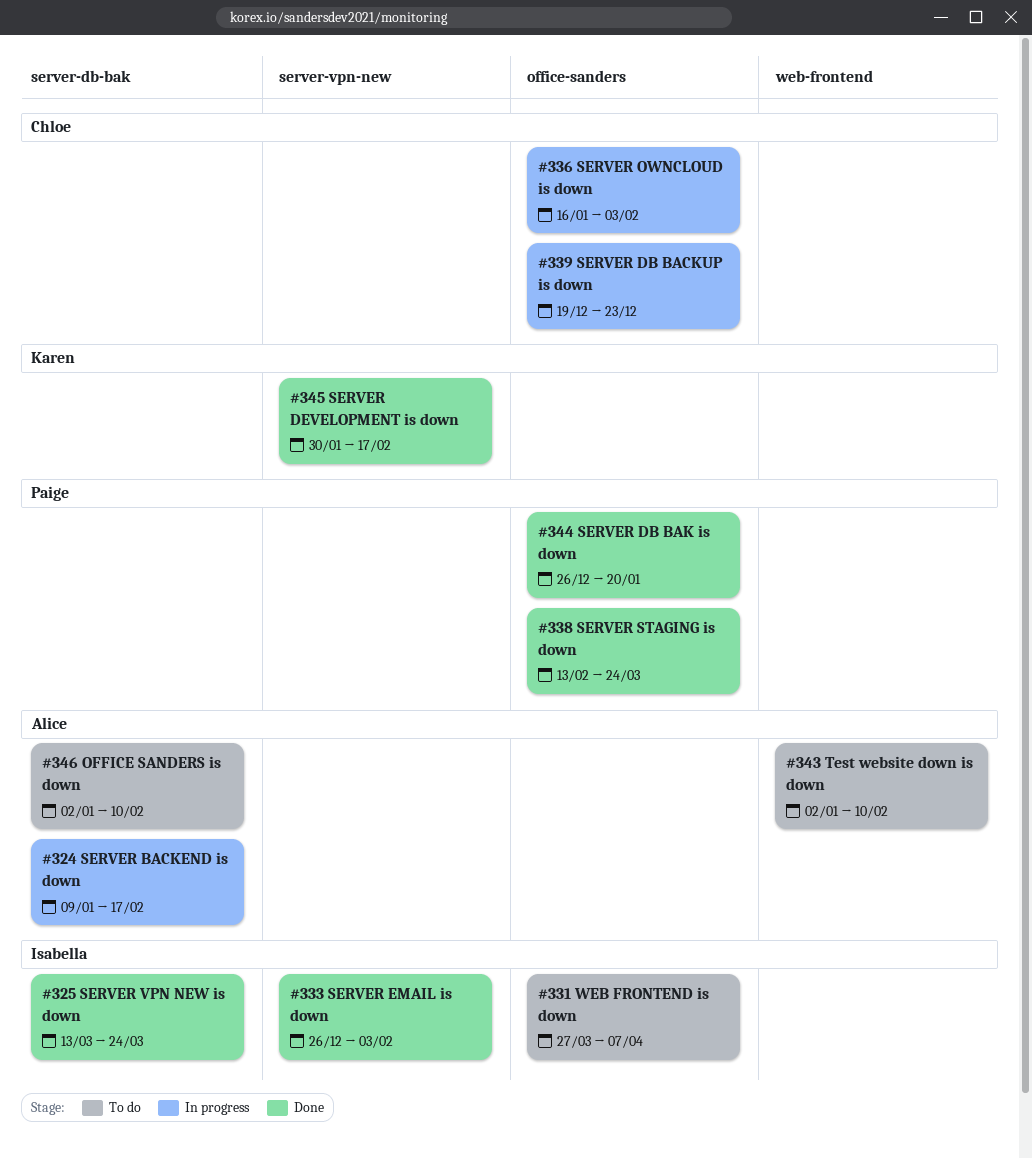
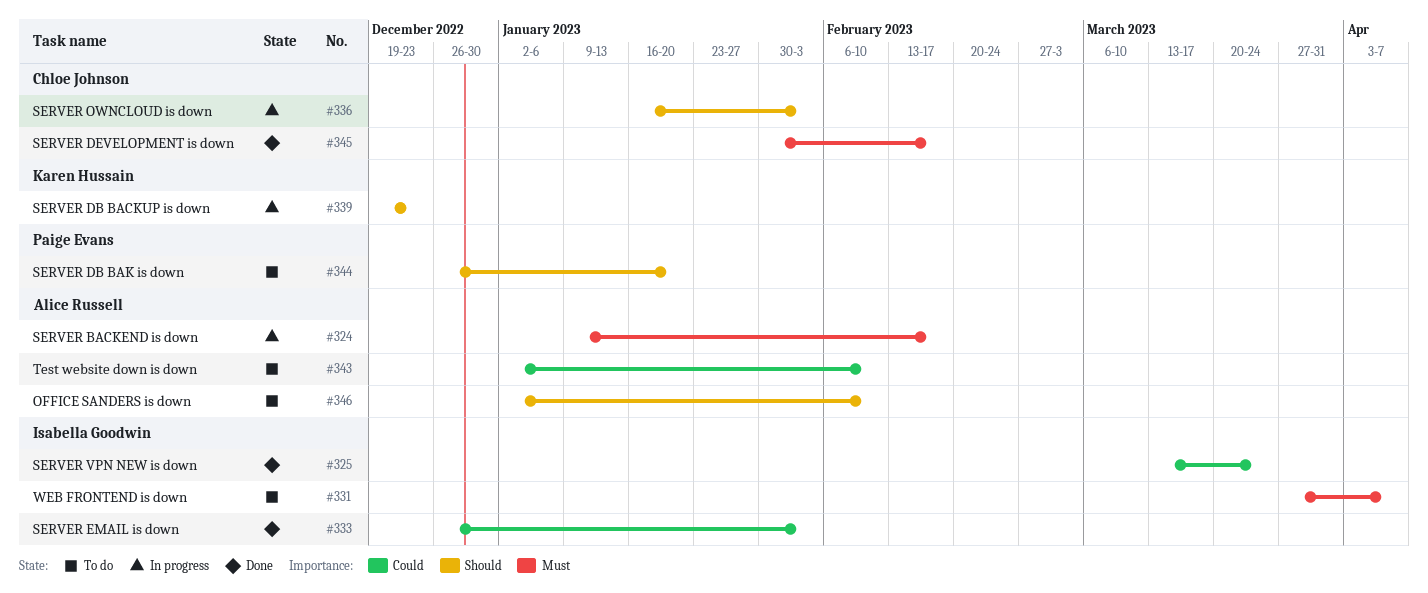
#338: present -> none
#339, owner: Chloe Johnson -> Karen Hussain
#344, status: Done -> To do
#345, owner: Karen Hussain -> Chloe Johnson

